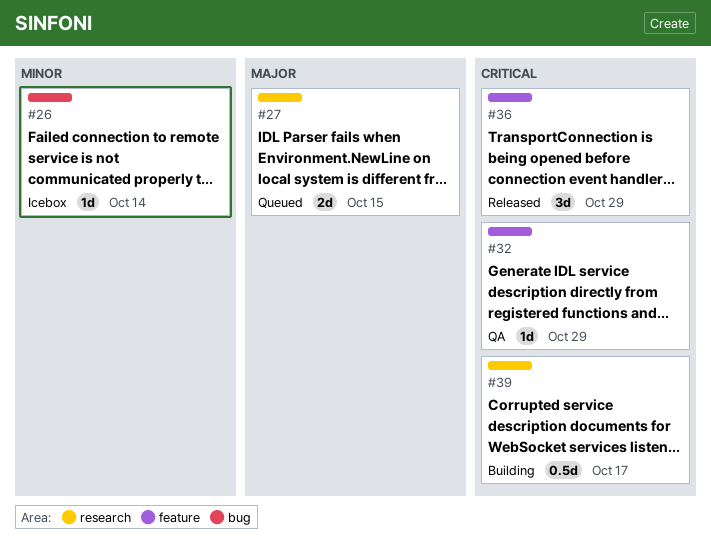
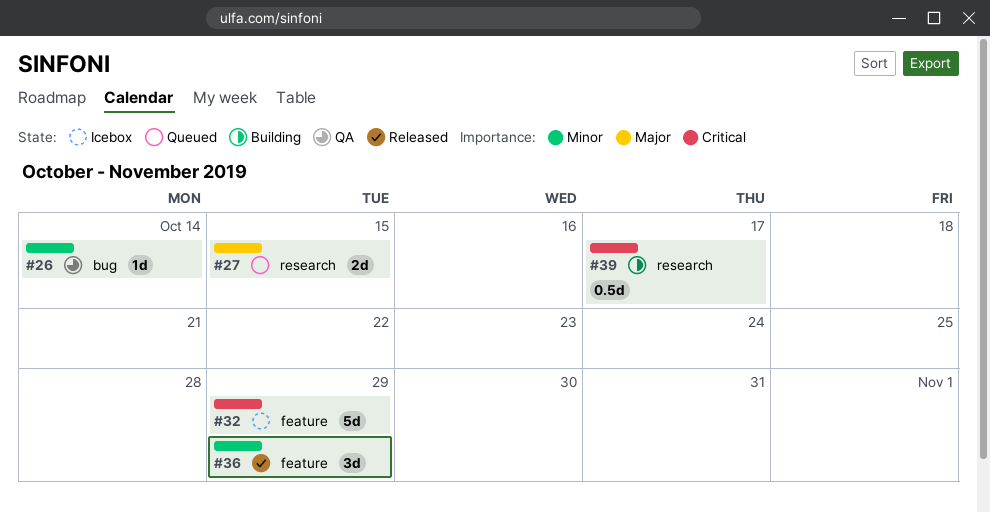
#26, status: Icebox -> QA
#32, status: QA -> Icebox
#32, estimate: 1d -> 5d
#36, priority: Critical -> Minor

